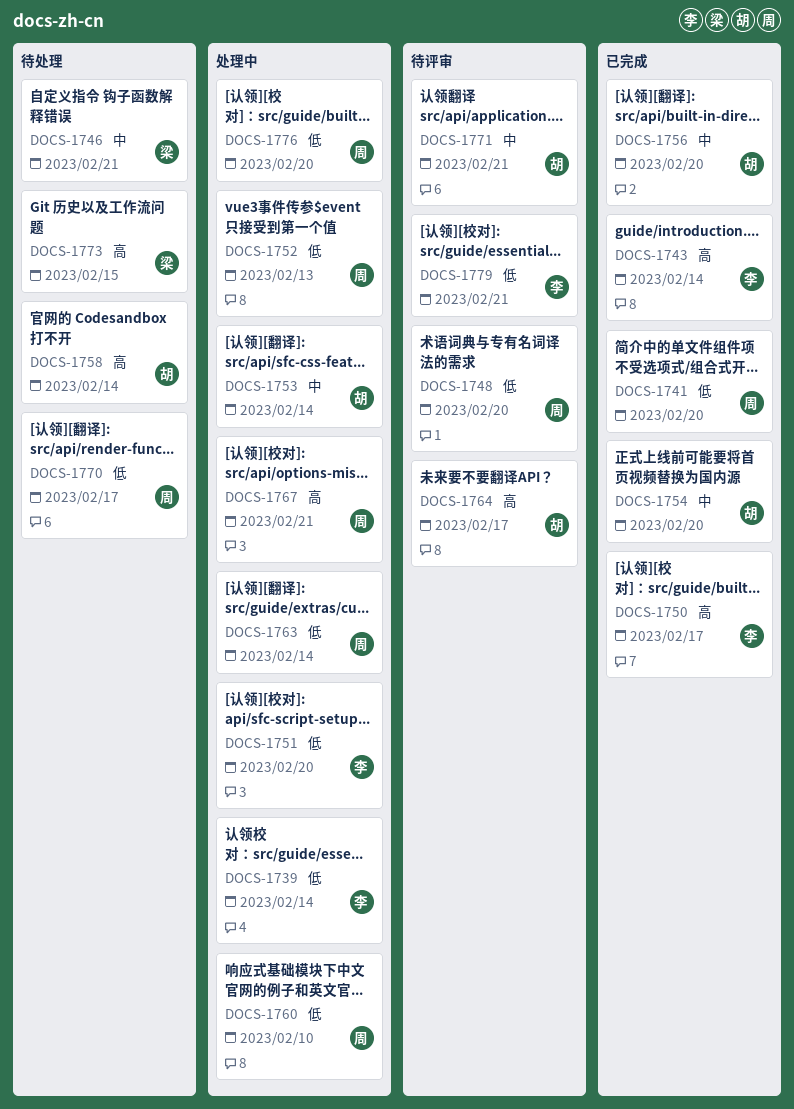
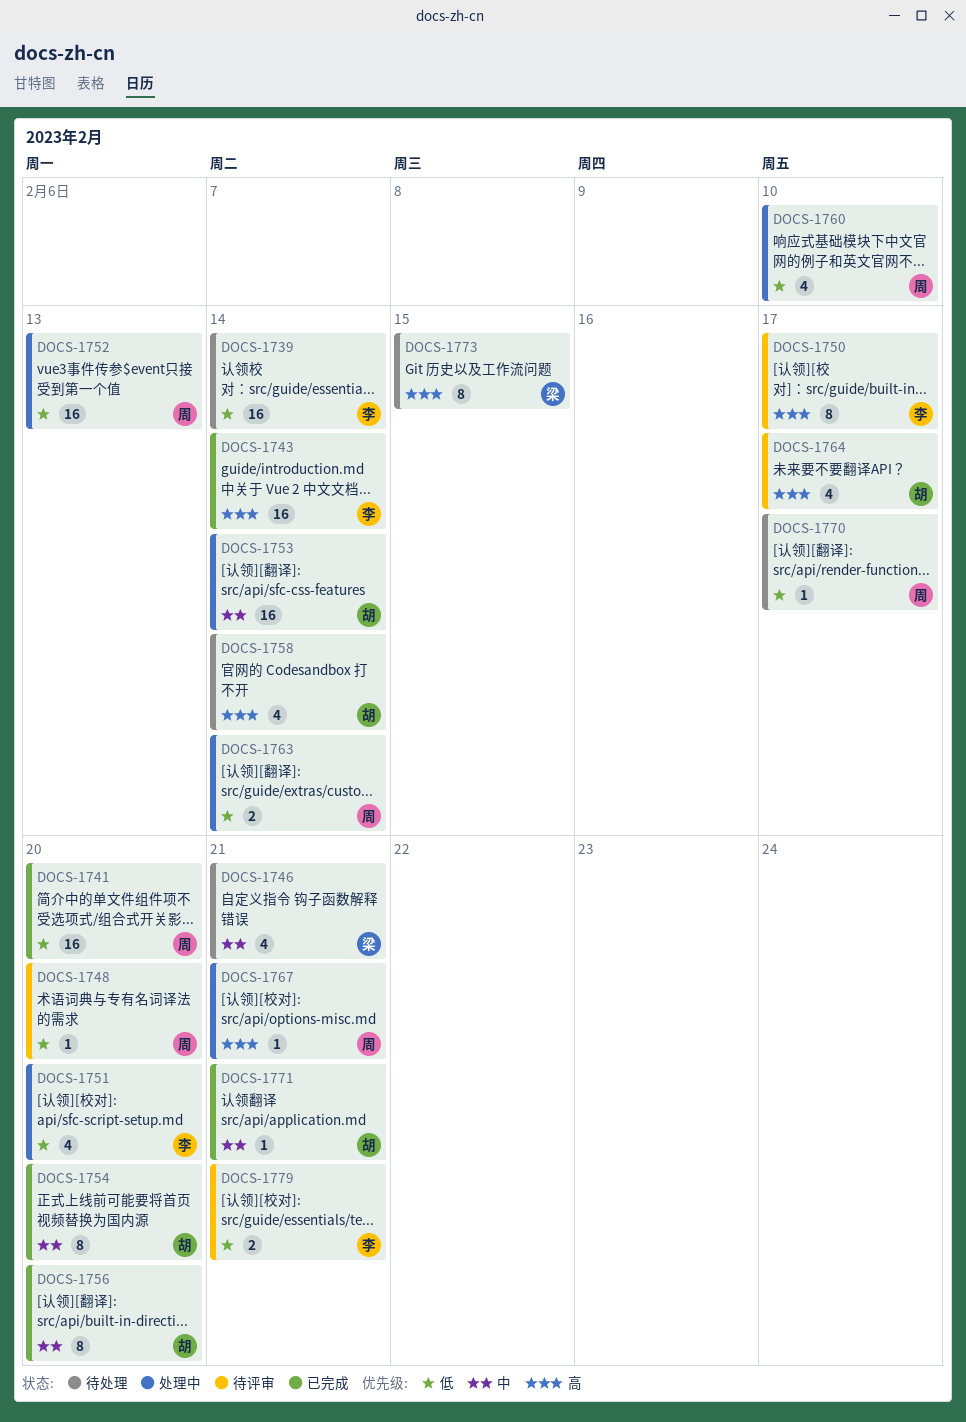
DOCS-1739, status: 处理中 -> 待处理
DOCS-1750, status: 已完成 -> 待评审
DOCS-1771, status: 待评审 -> 已完成
DOCS-1776: present -> none

